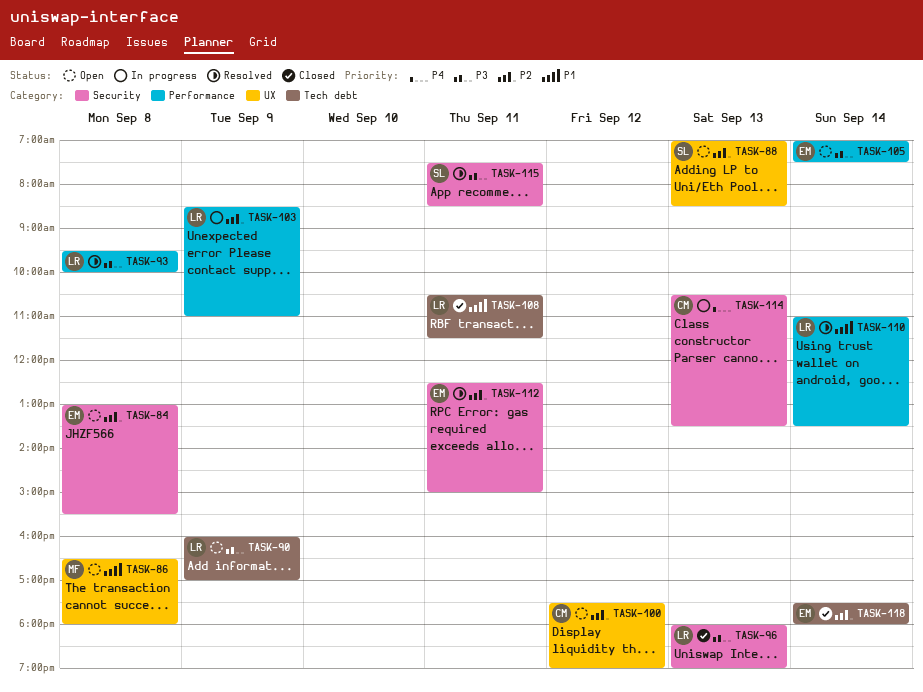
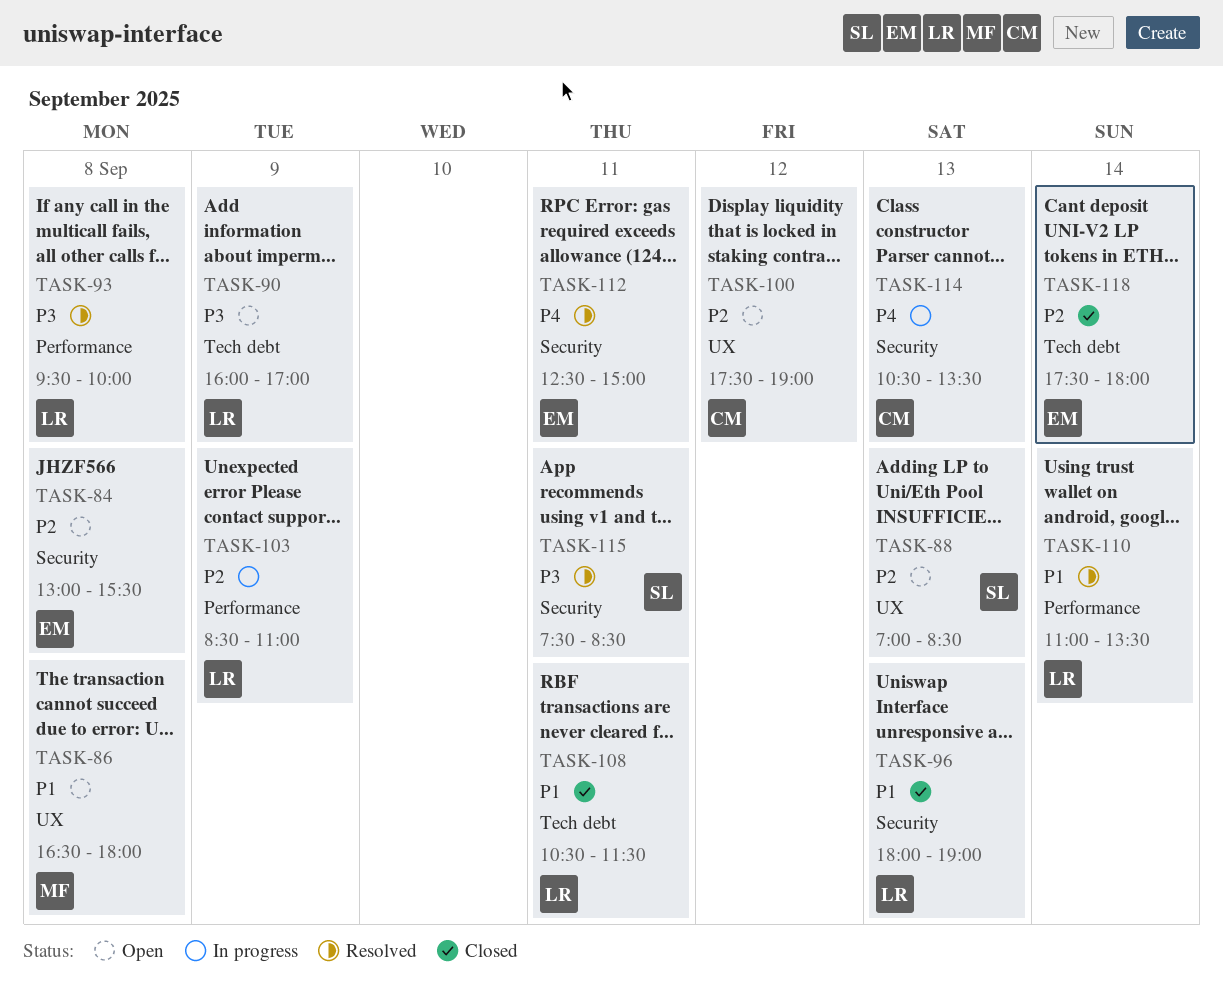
TASK-96, priority: P3 -> P1
TASK-105: present -> none
TASK-112, priority: P2 -> P4

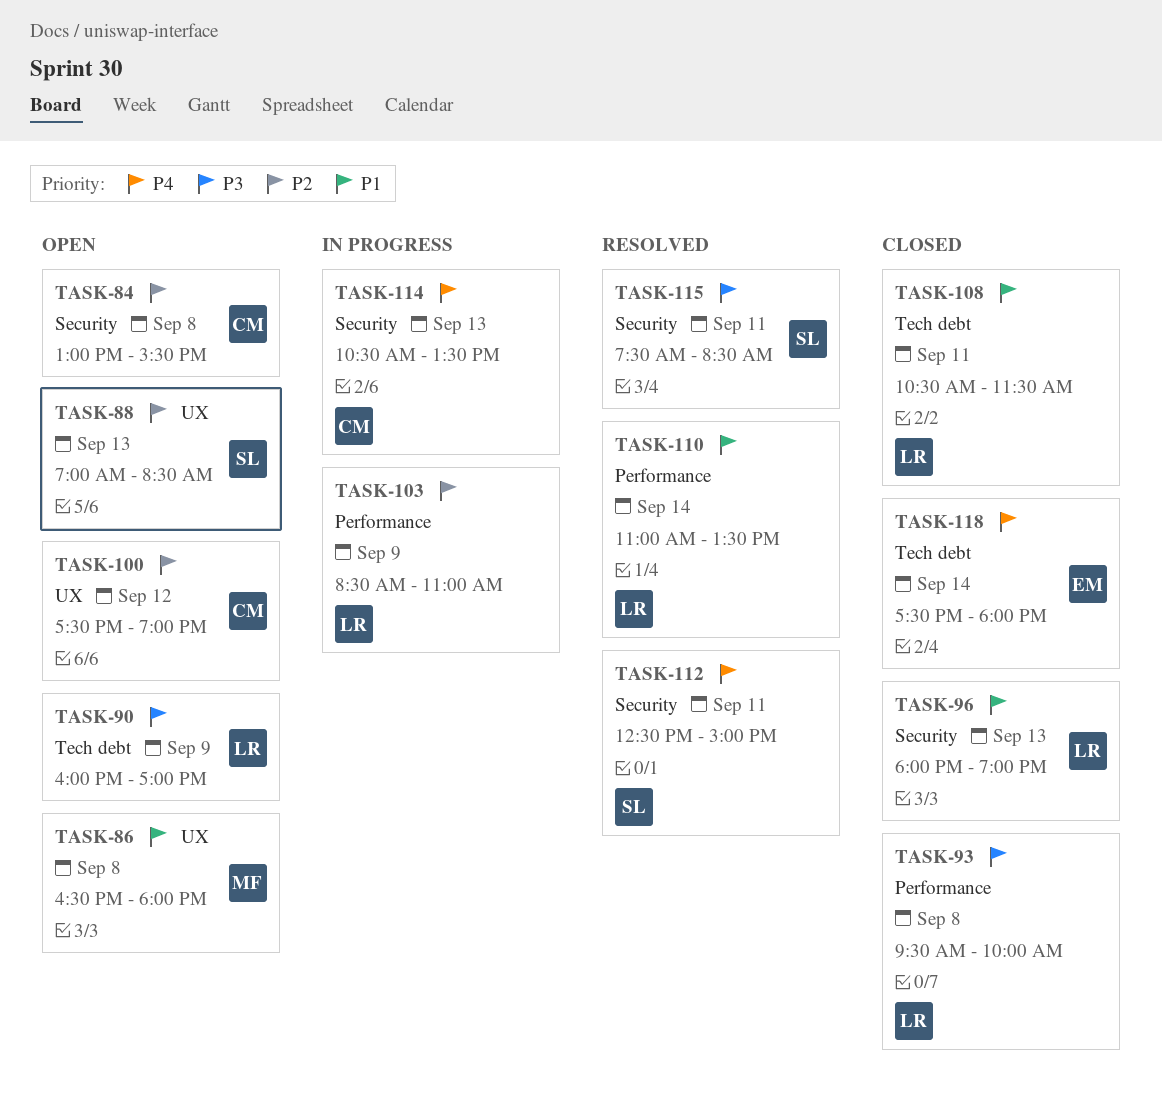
TASK-84, owner: EM -> CM
TASK-93, status: Resolved -> Closed
TASK-112, owner: EM -> SL
TASK-118, priority: P2 -> P4

